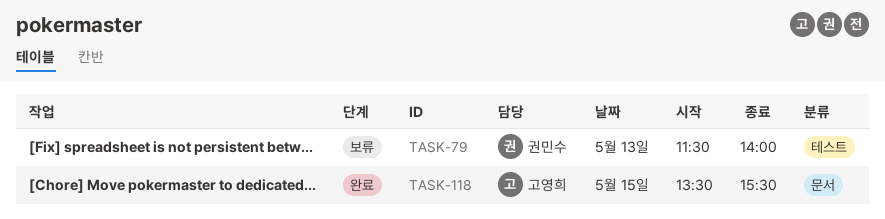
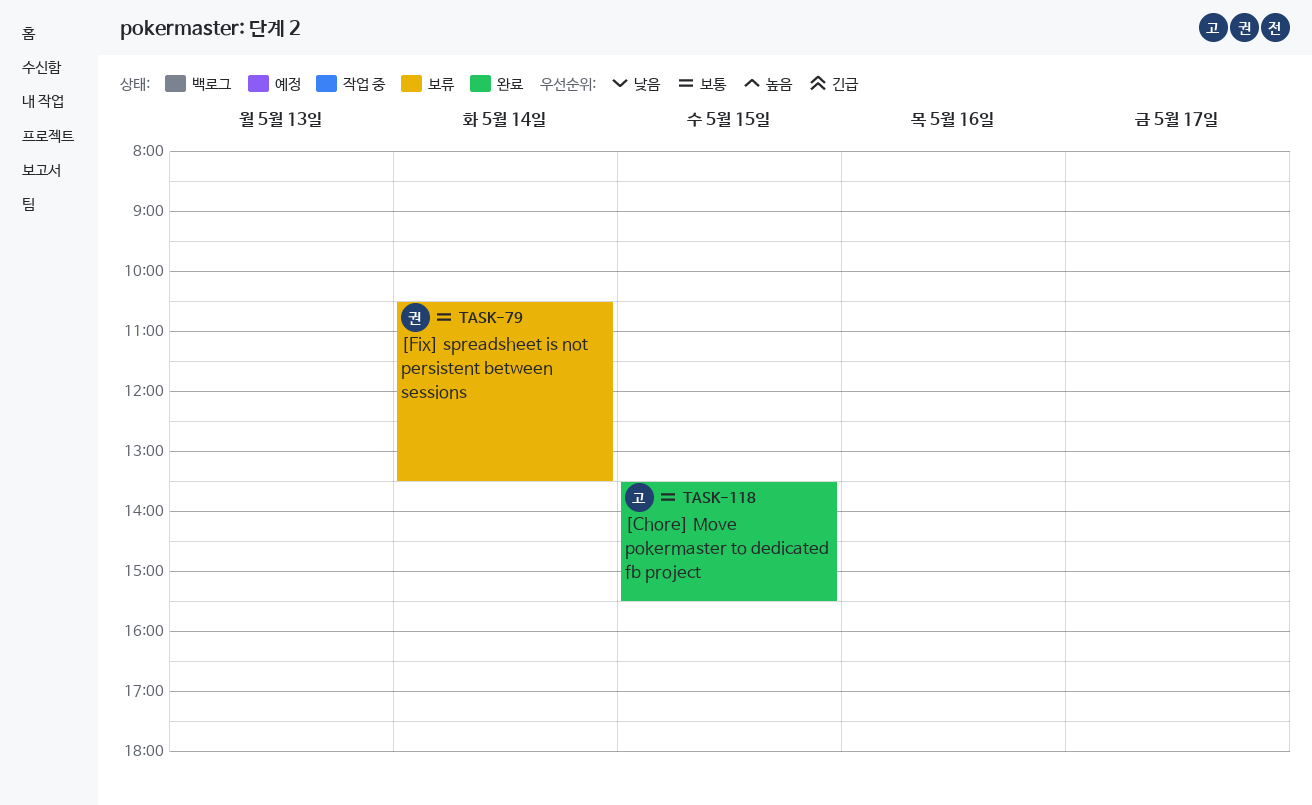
TASK-79, day: May 13 -> May 14
TASK-79, begins: 11:30 -> 10:30
TASK-79, ends: 14:00 -> 13:30

